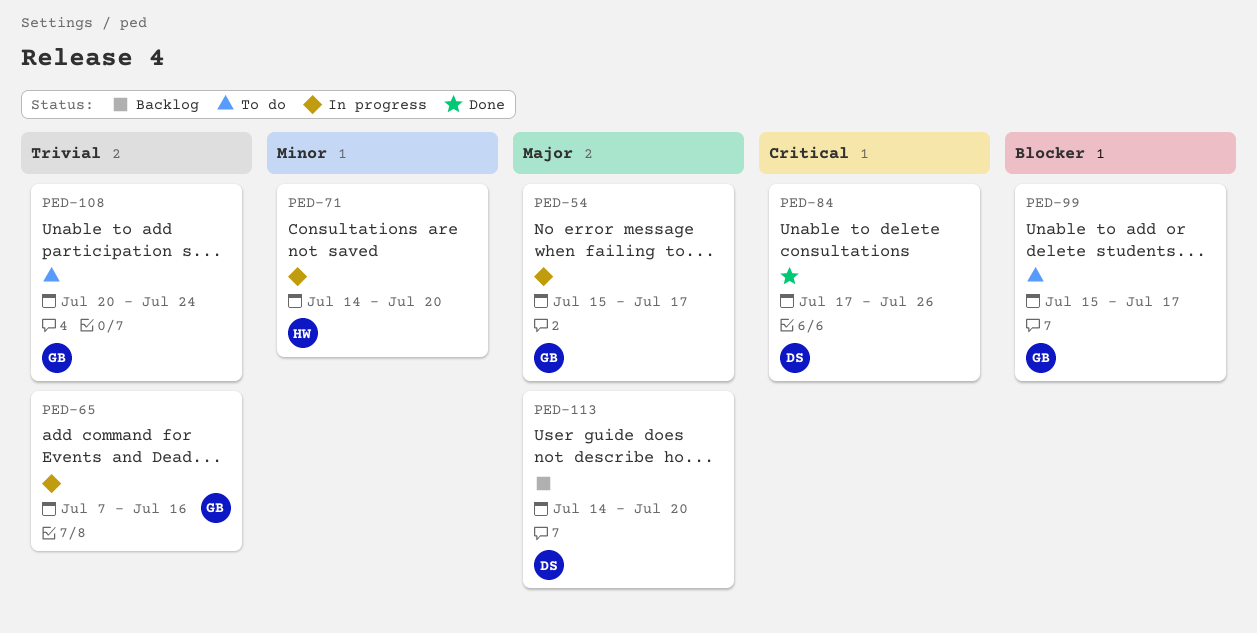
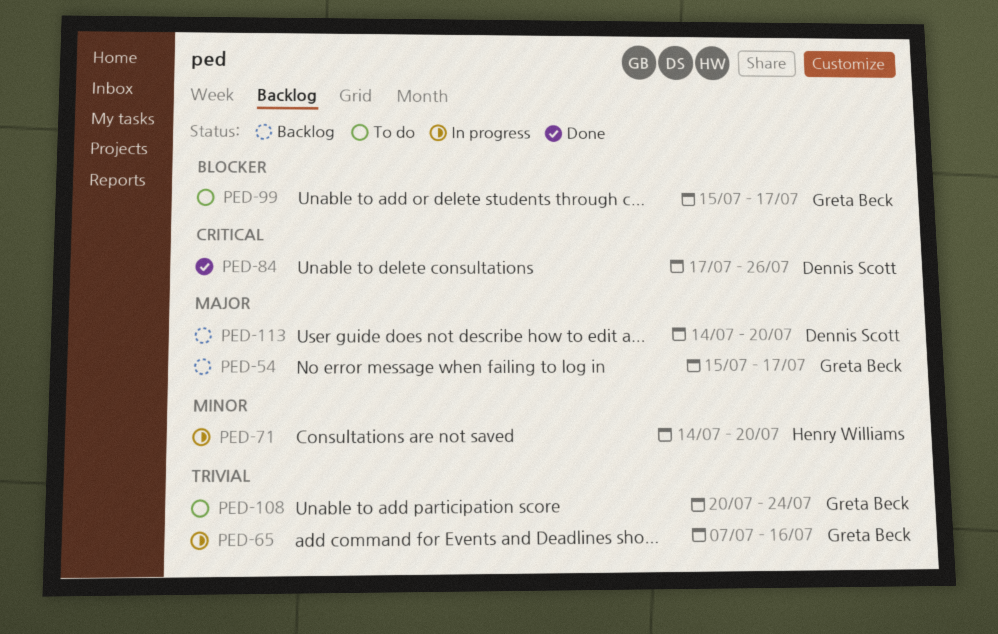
PED-54, status: In progress -> Backlog

